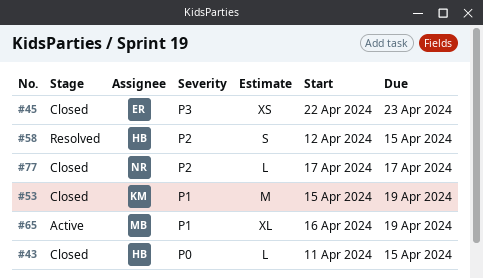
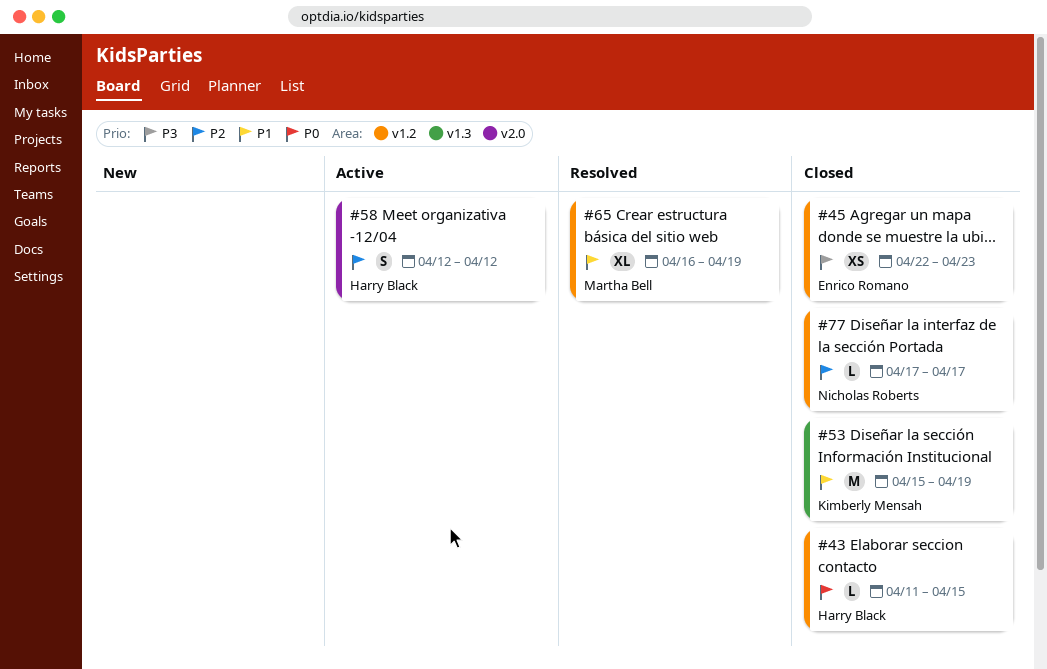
#58, status: Resolved -> Active
#58, due: Apr 15 -> Apr 12
#65, status: Active -> Resolved

